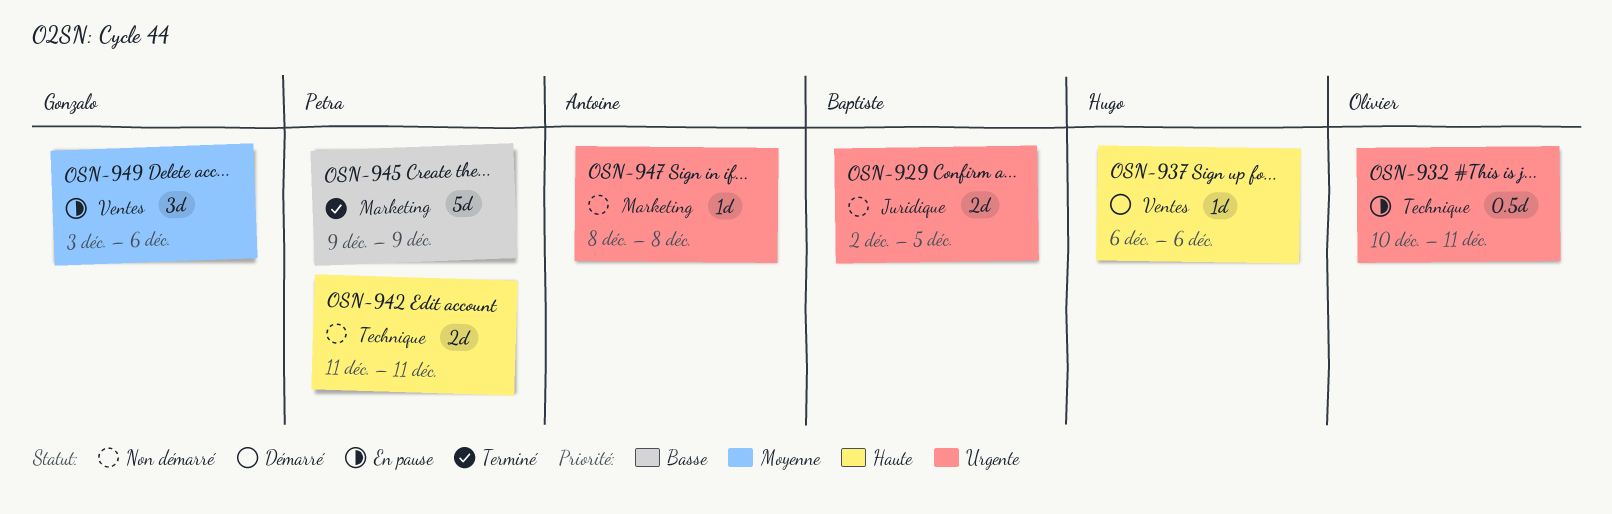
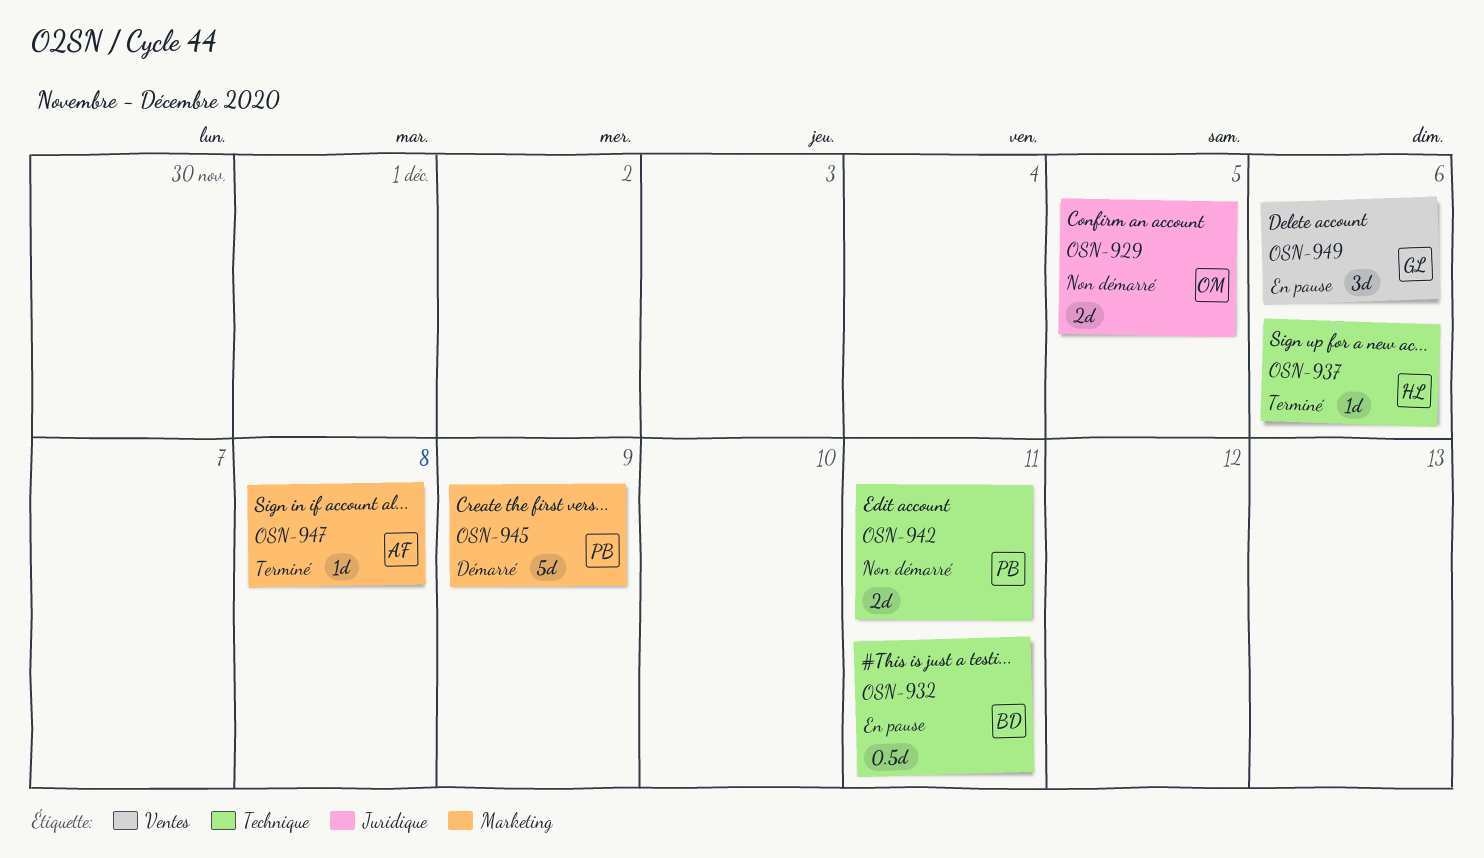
OSN-929, owner: Baptiste -> Olivier
OSN-932, owner: Olivier -> Baptiste
OSN-937, status: Démarré -> Terminé
OSN-937, label: Ventes -> Technique
OSN-945, status: Terminé -> Démarré
OSN-947, status: Non démarré -> Terminé

